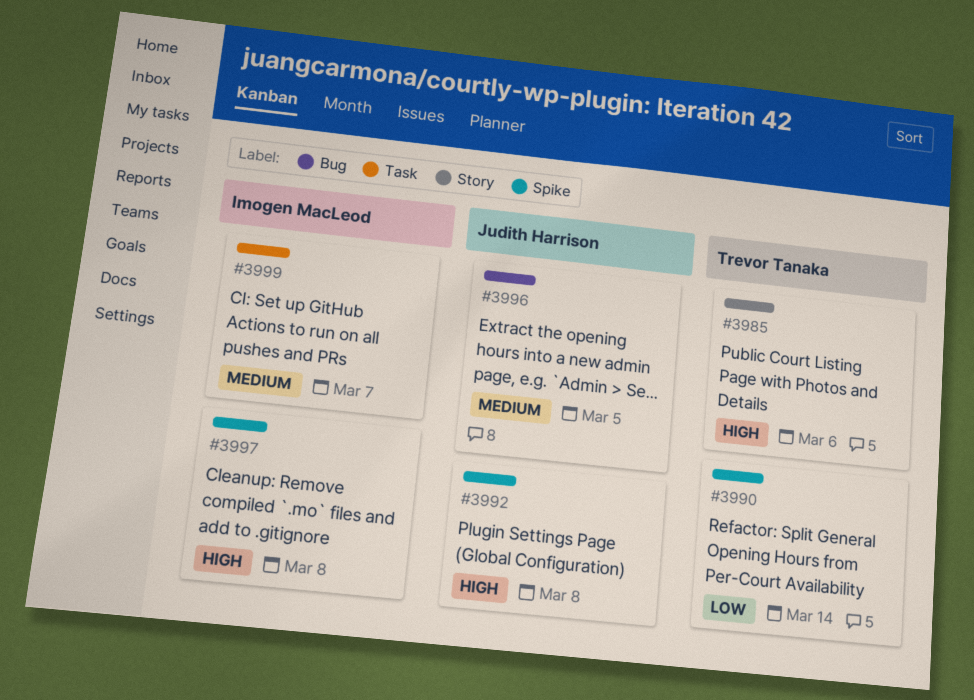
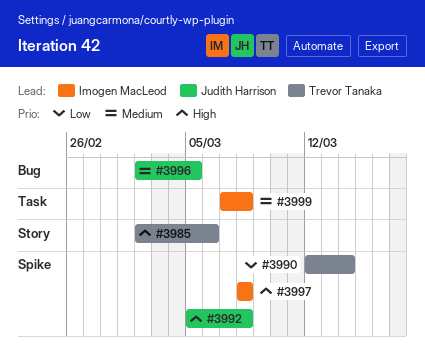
#3999, due: Mar 7 -> Mar 8

